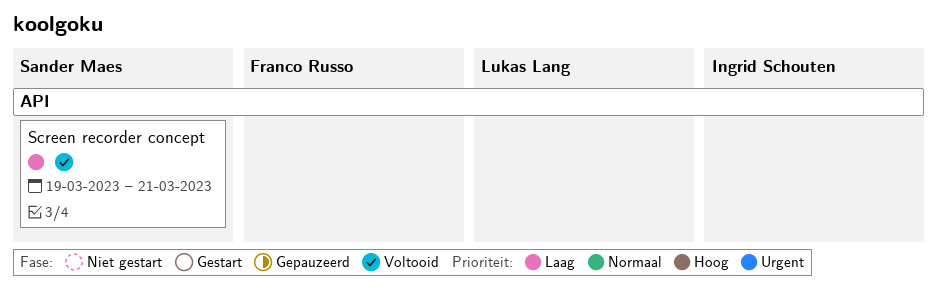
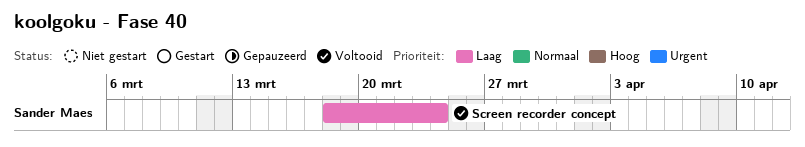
Screen recorder concept, start: Mar 19 -> Mar 18
Screen recorder concept, due: Mar 21 -> Mar 24

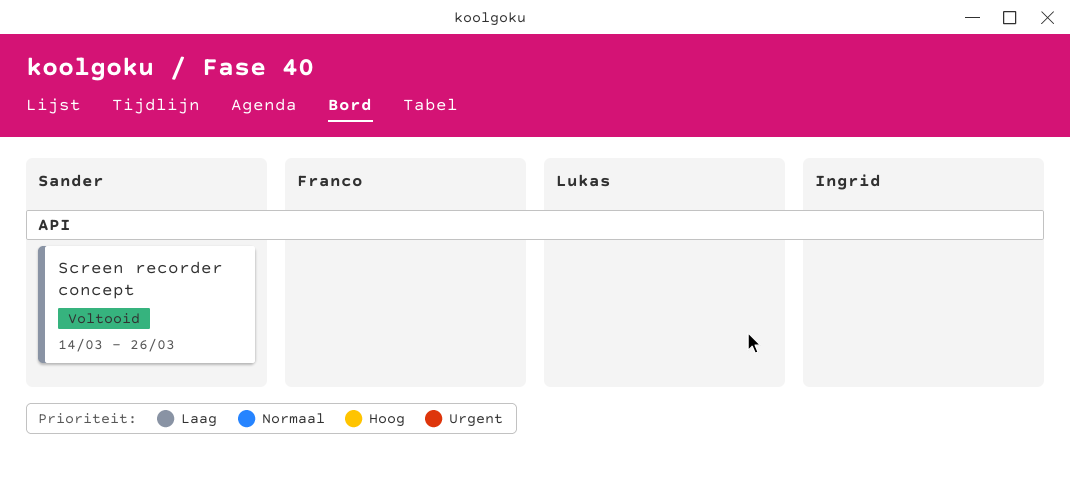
Screen recorder concept, start: Mar 18 -> Mar 14
Screen recorder concept, due: Mar 24 -> Mar 26

